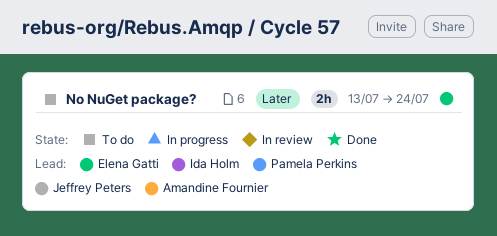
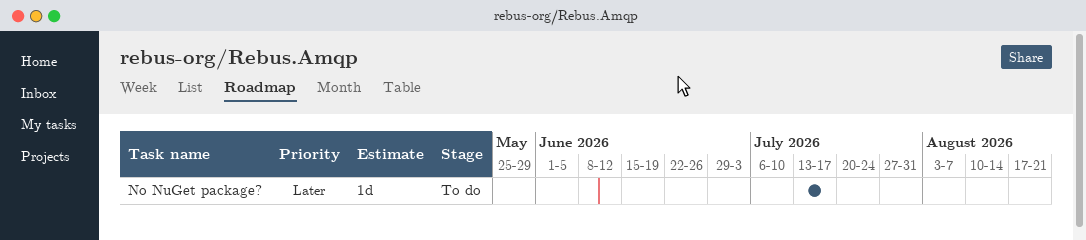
No NuGet package?, estimate: 2h -> 1d
No NuGet package?, due: Jul 24 -> Jul 17

